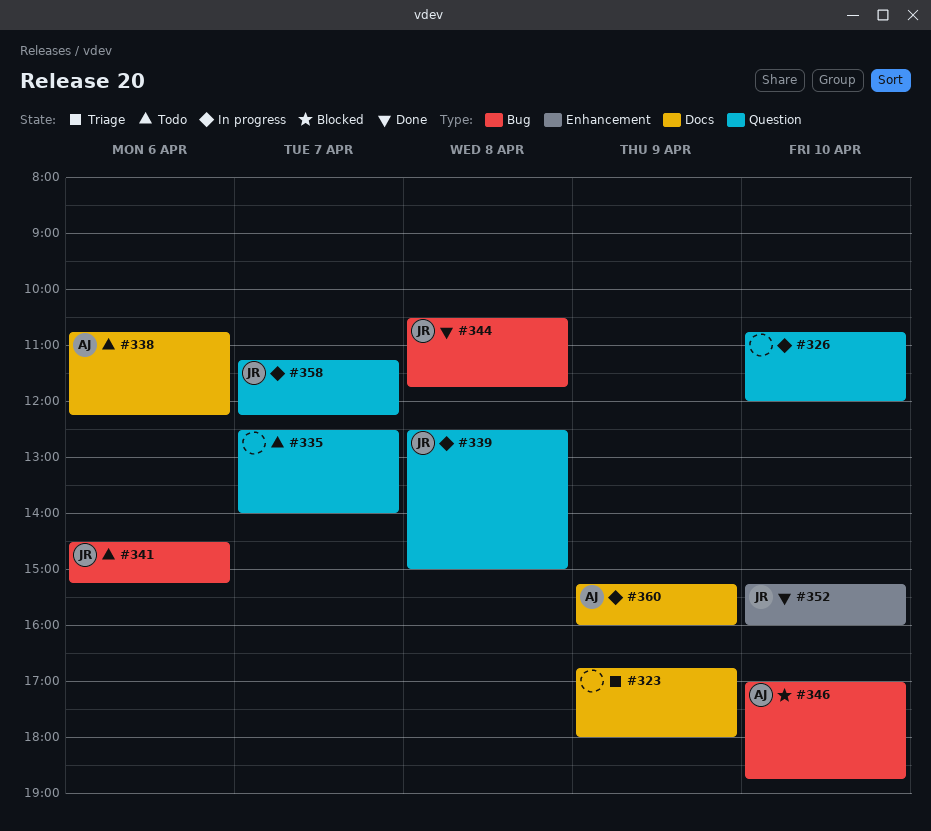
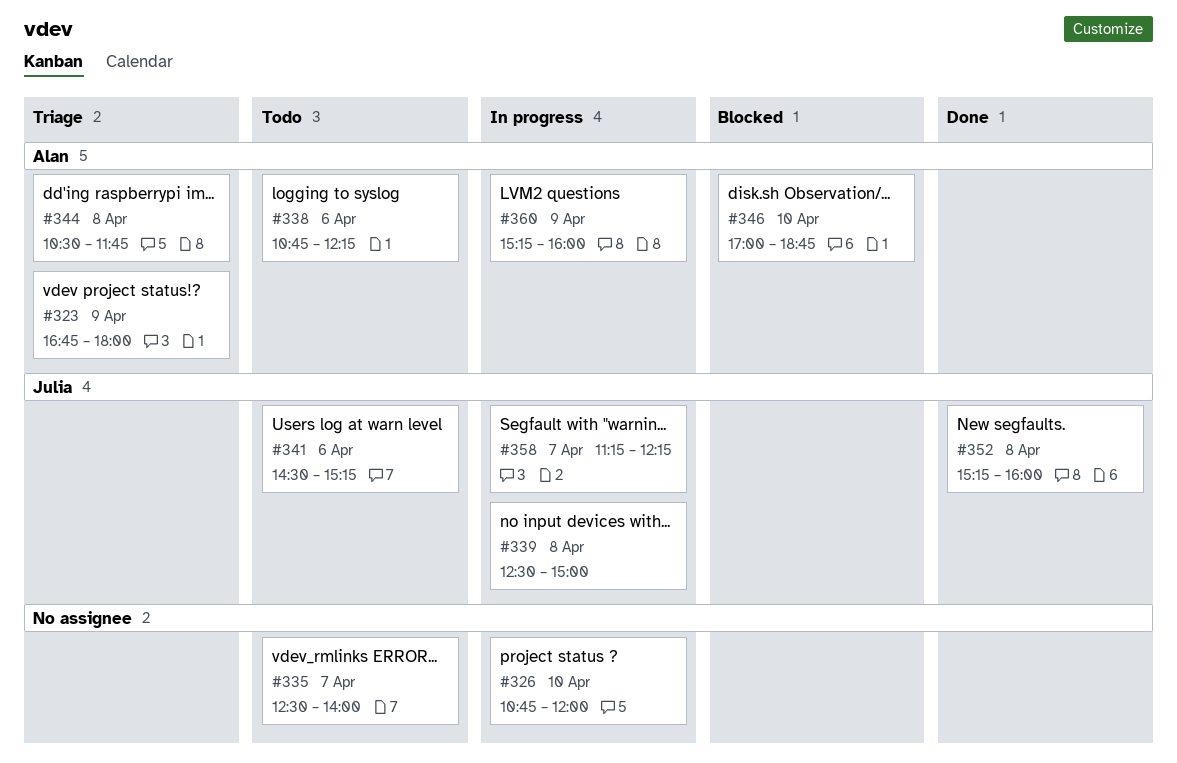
#323, owner: none -> Alan
#344, status: Done -> Triage
#344, owner: Julia -> Alan
#352, day: Apr 10 -> Apr 8

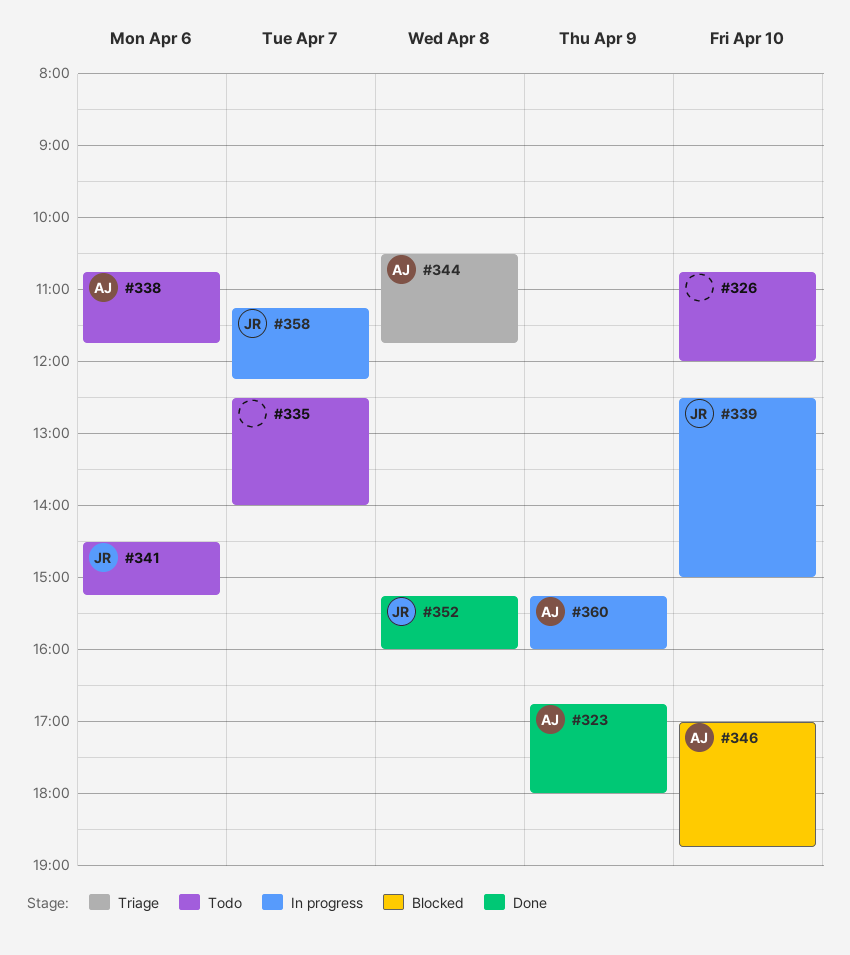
#323, status: Triage -> Done
#326, status: In progress -> Todo
#338, ends: 12:15 -> 11:45
#339, day: Apr 8 -> Apr 10

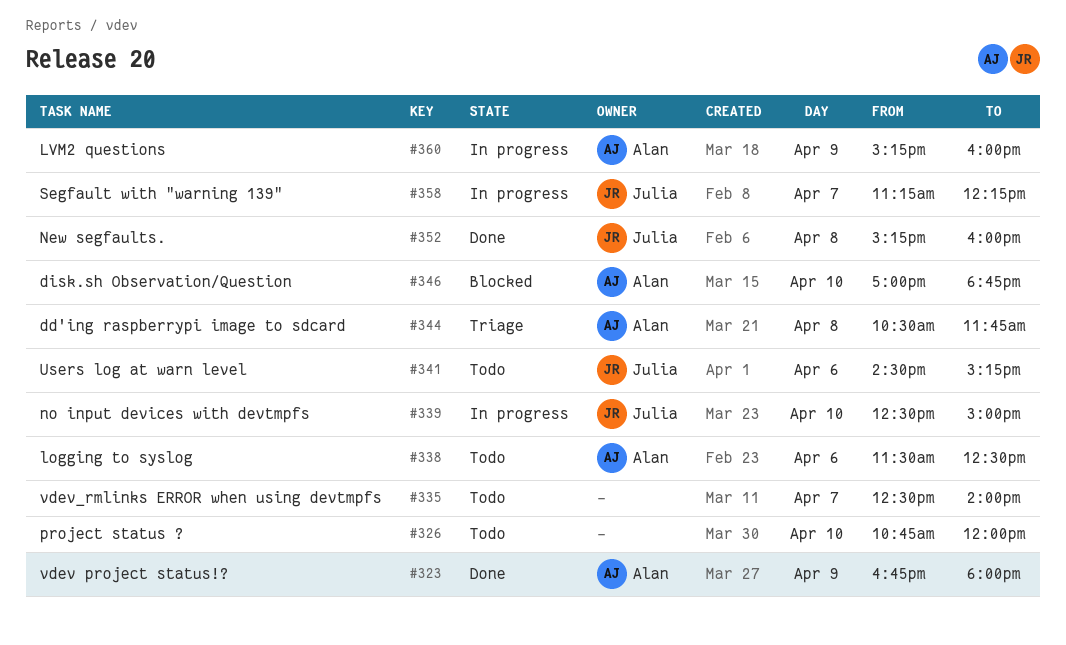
#338, begins: 10:45 -> 11:30
#338, ends: 11:45 -> 12:30

